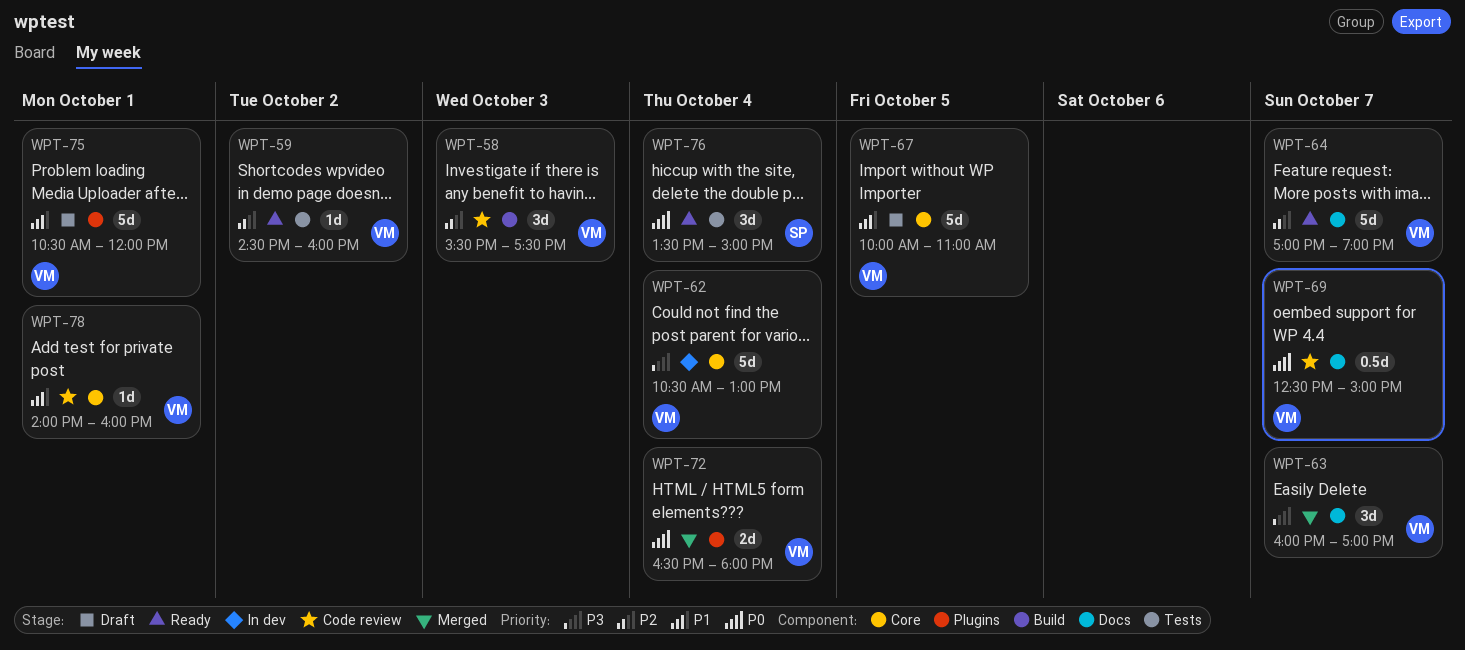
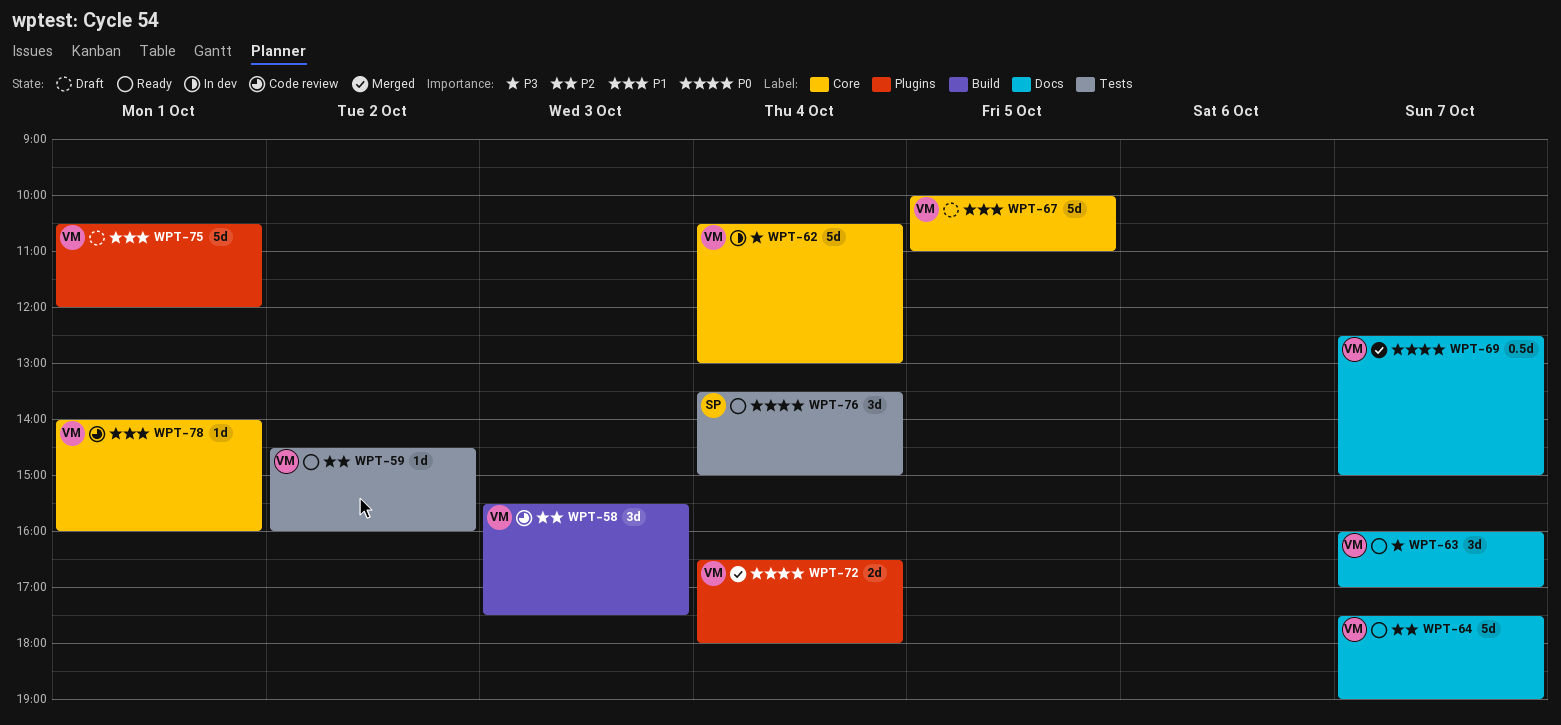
WPT-63, status: Merged -> Ready
WPT-64, begins: 17:00 -> 17:30
WPT-69, status: Code review -> Merged

